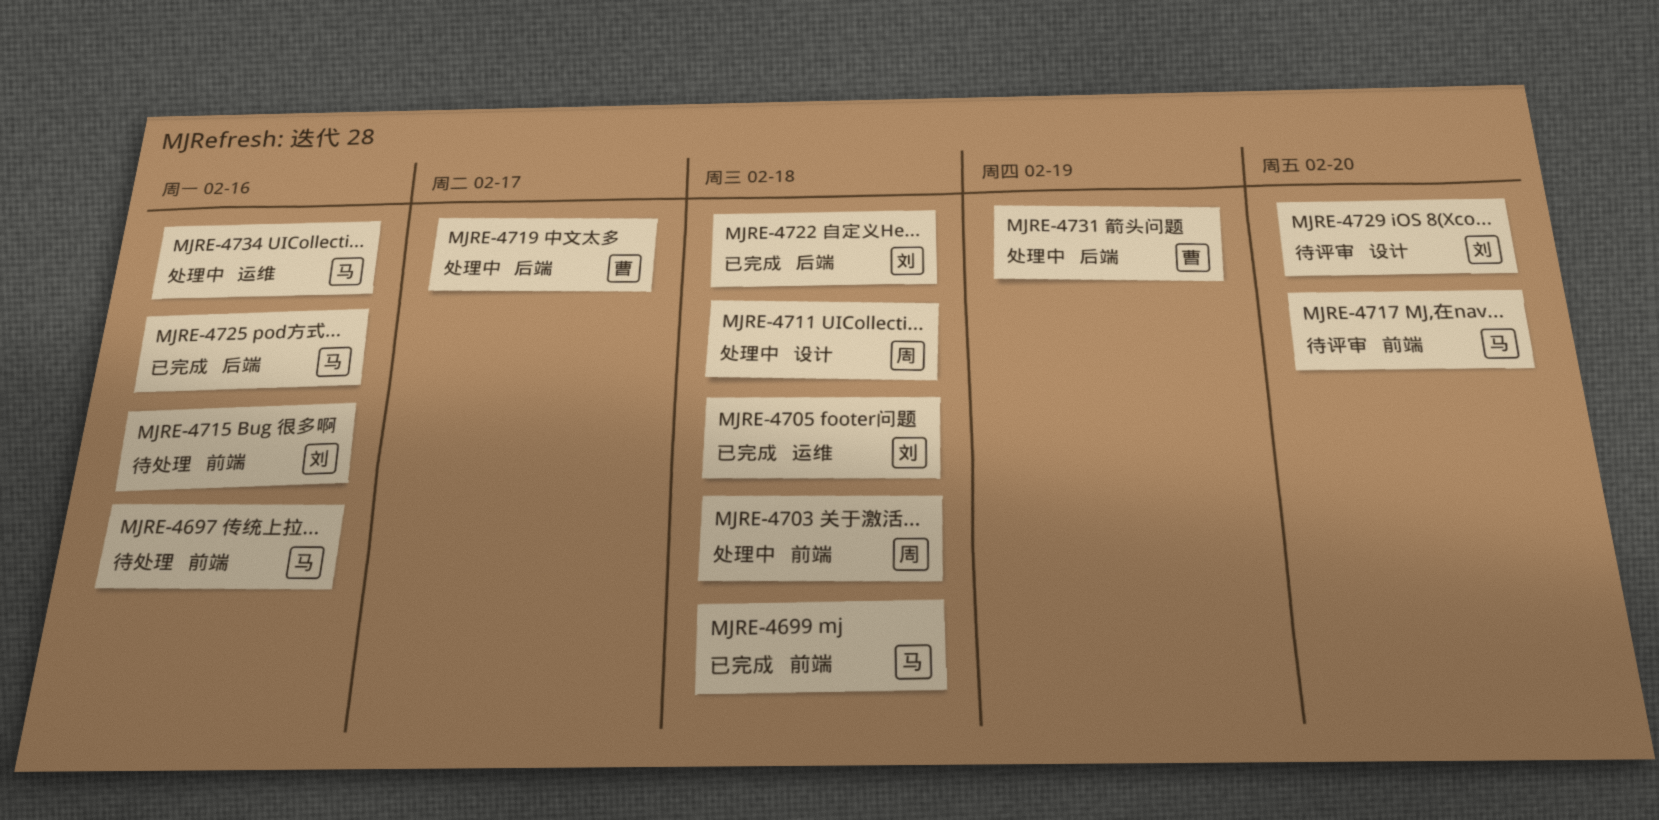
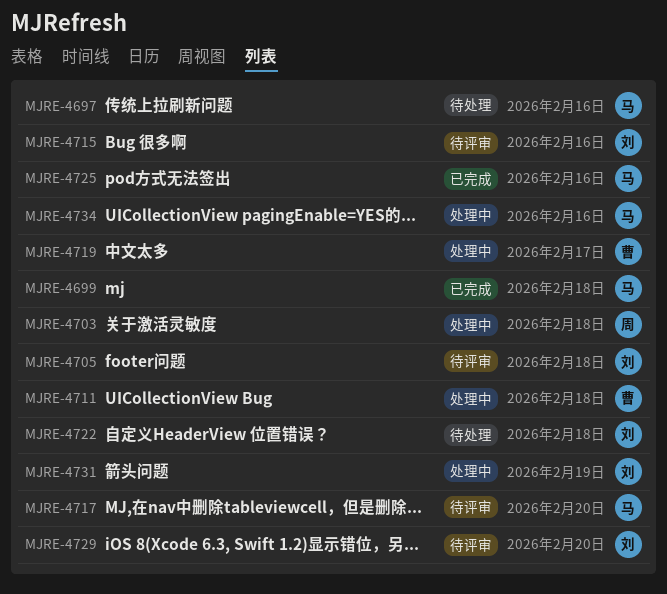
MJRE-4705, status: 已完成 -> 待评审
MJRE-4711, owner: 周 -> 曹
MJRE-4715, status: 待处理 -> 待评审
MJRE-4722, status: 已完成 -> 待处理
MJRE-4731, owner: 曹 -> 刘

